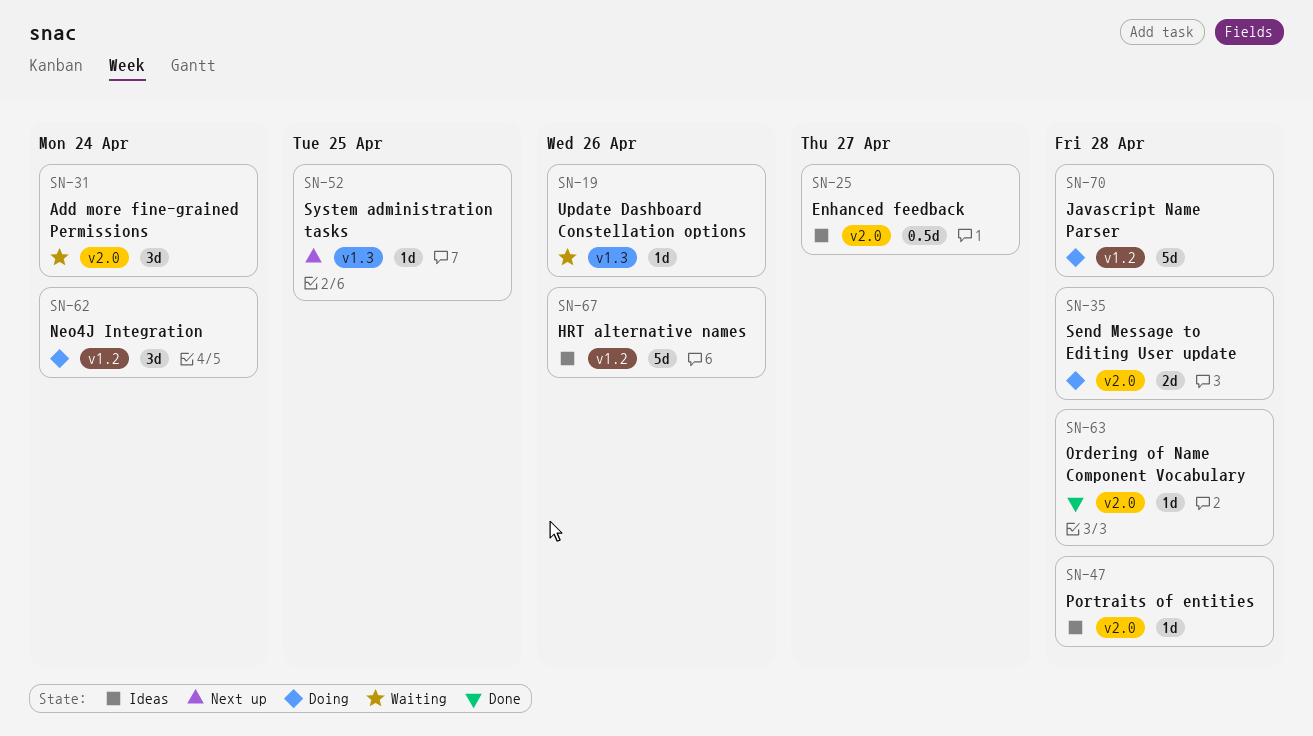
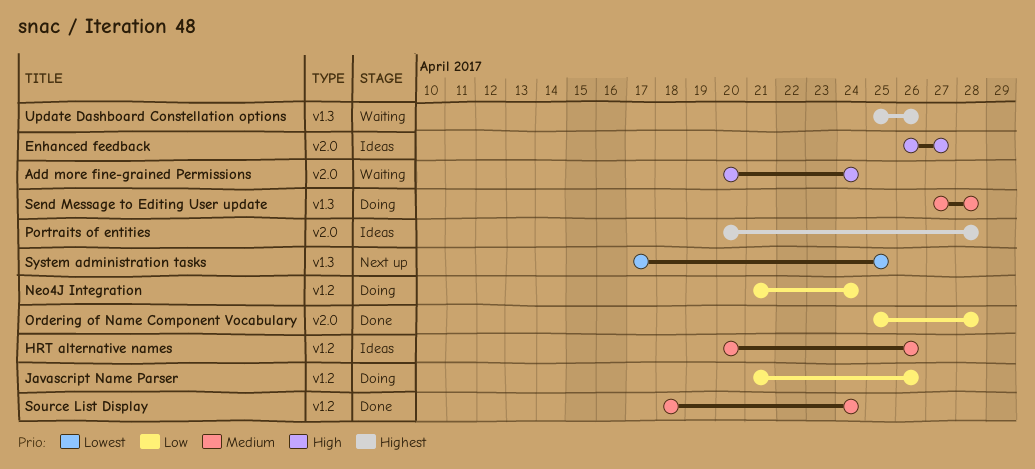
Javascript Name Parser, due: Apr 28 -> Apr 26
Send Message to Editing User update, label: v2.0 -> v1.3
Source List Display: none -> present

